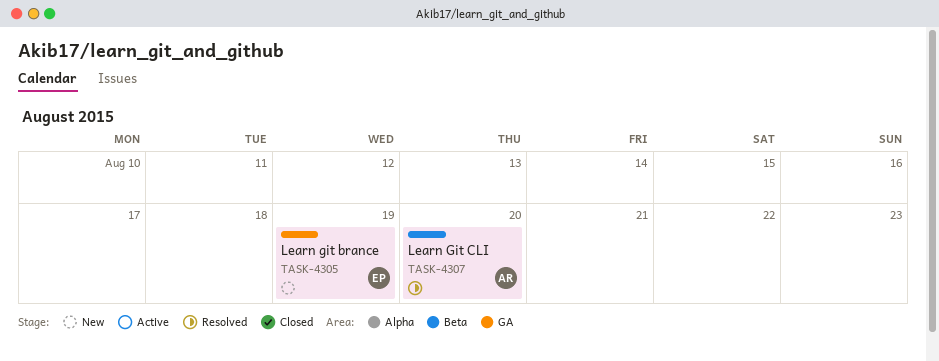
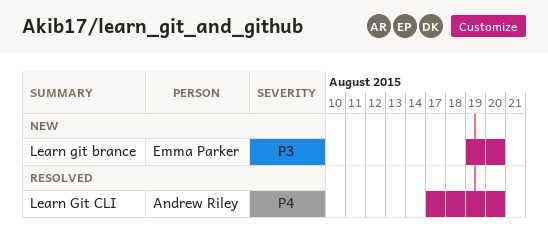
Learn git brance, due: Aug 19 -> Aug 20

